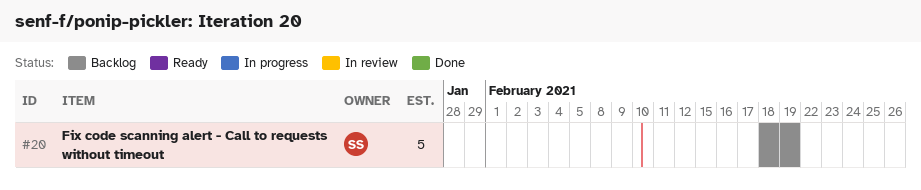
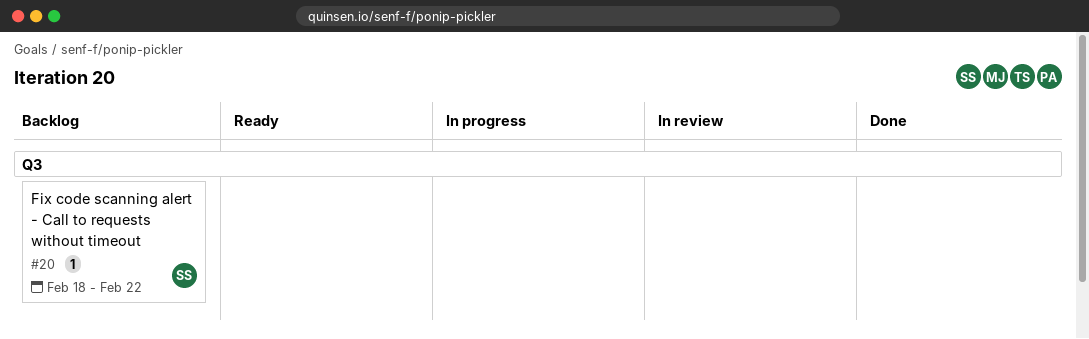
#20, estimate: 5 -> 1
#20, due: Feb 19 -> Feb 22

